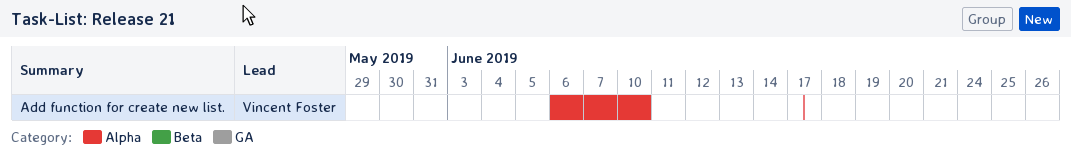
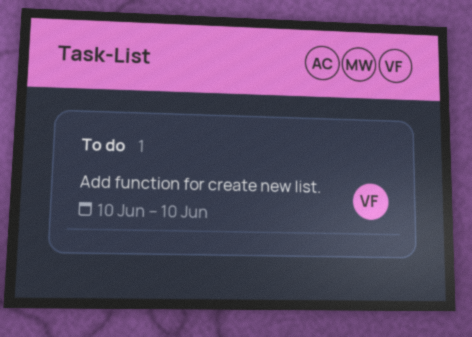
Add function for create new list., start: Jun 6 -> Jun 10

